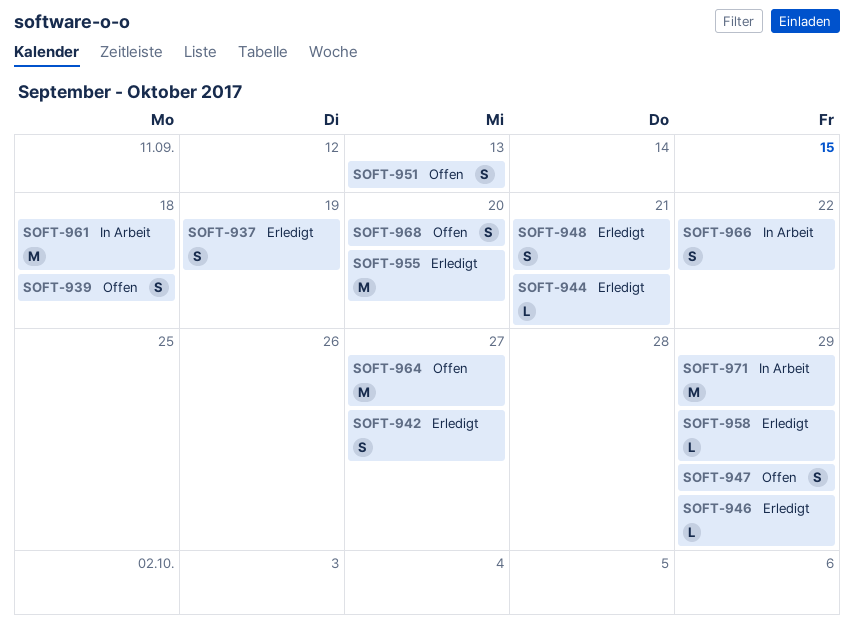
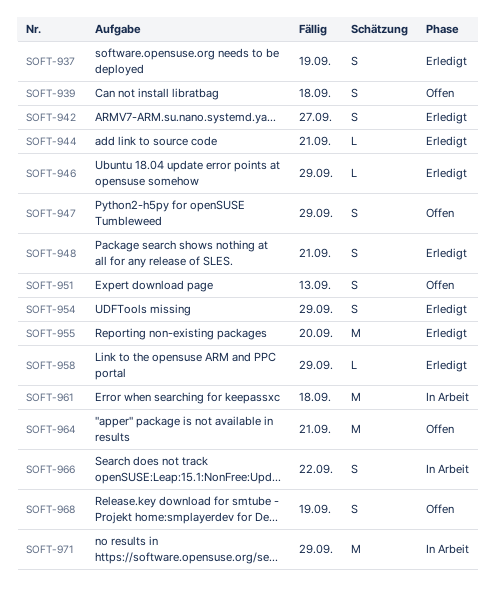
SOFT-954: none -> present
SOFT-964, due: Sep 27 -> Sep 21
SOFT-968, due: Sep 20 -> Sep 19

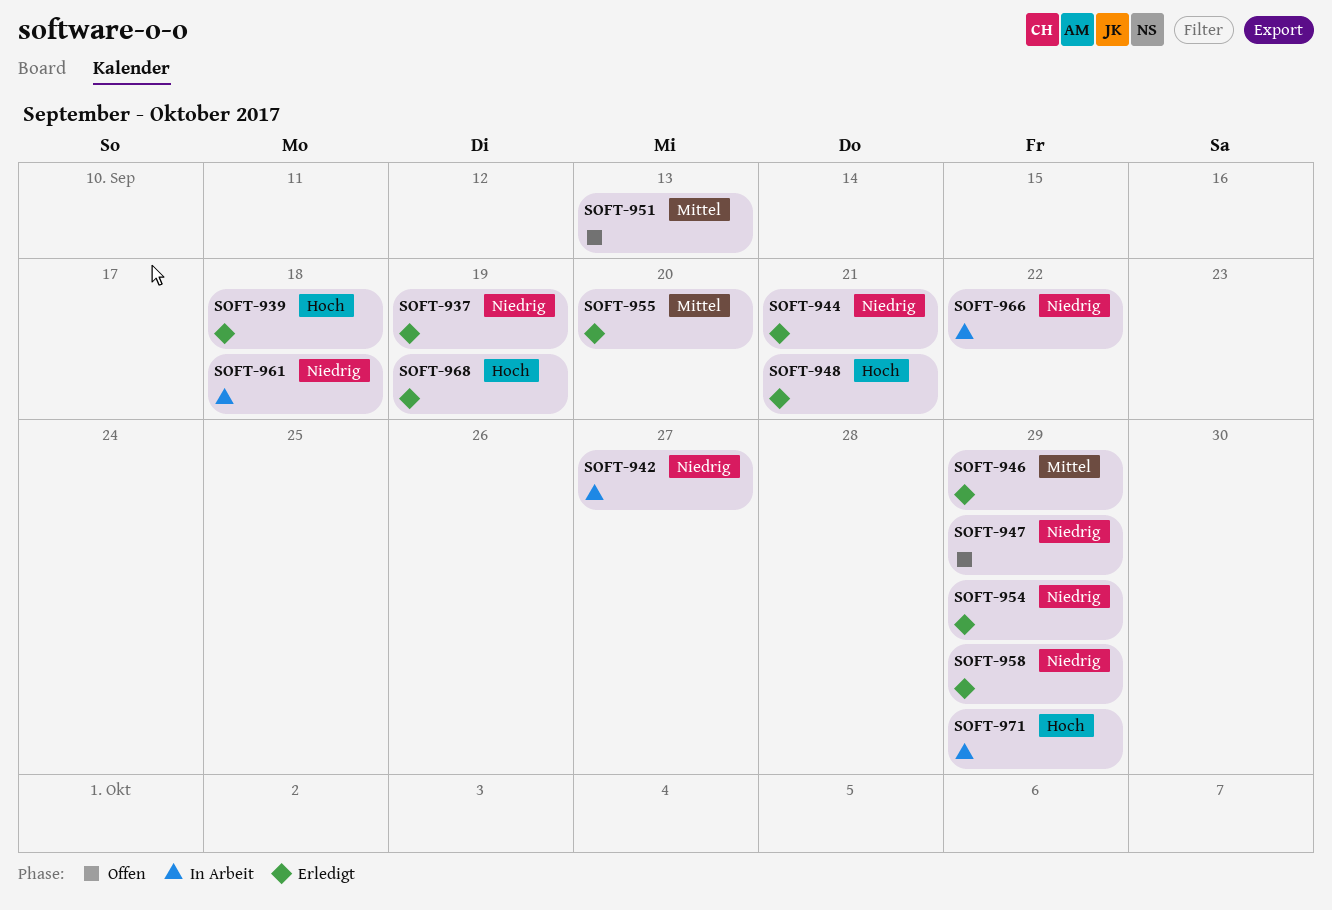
SOFT-939, status: Offen -> Erledigt
SOFT-942, status: Erledigt -> In Arbeit
SOFT-964: present -> none
SOFT-968, status: Offen -> Erledigt

